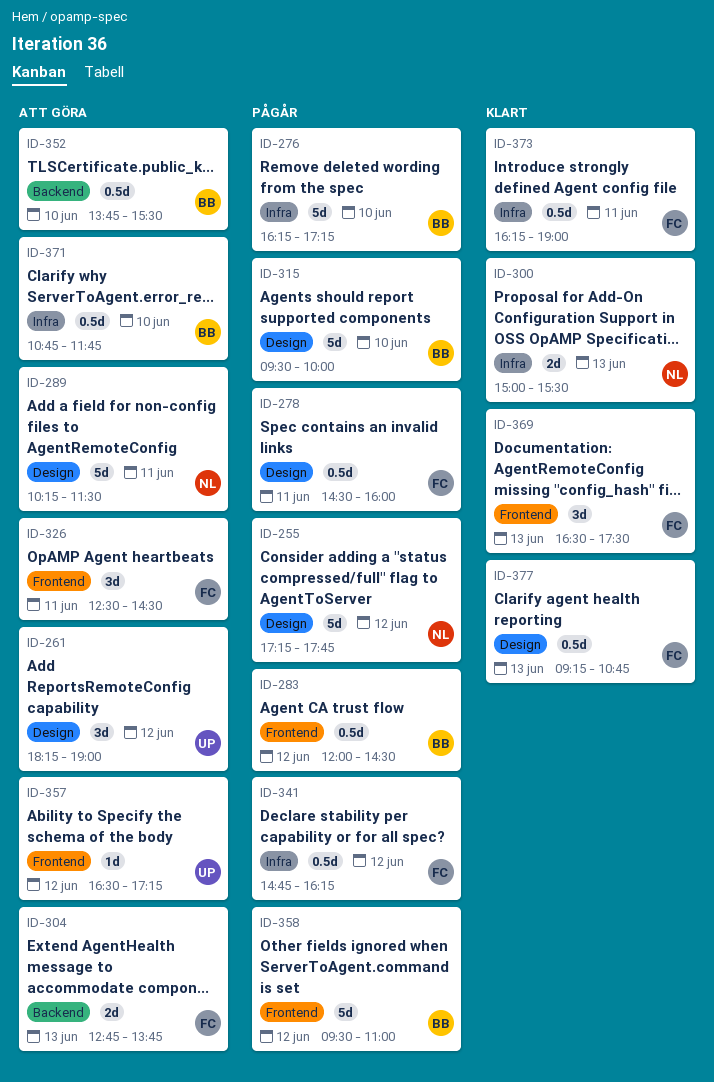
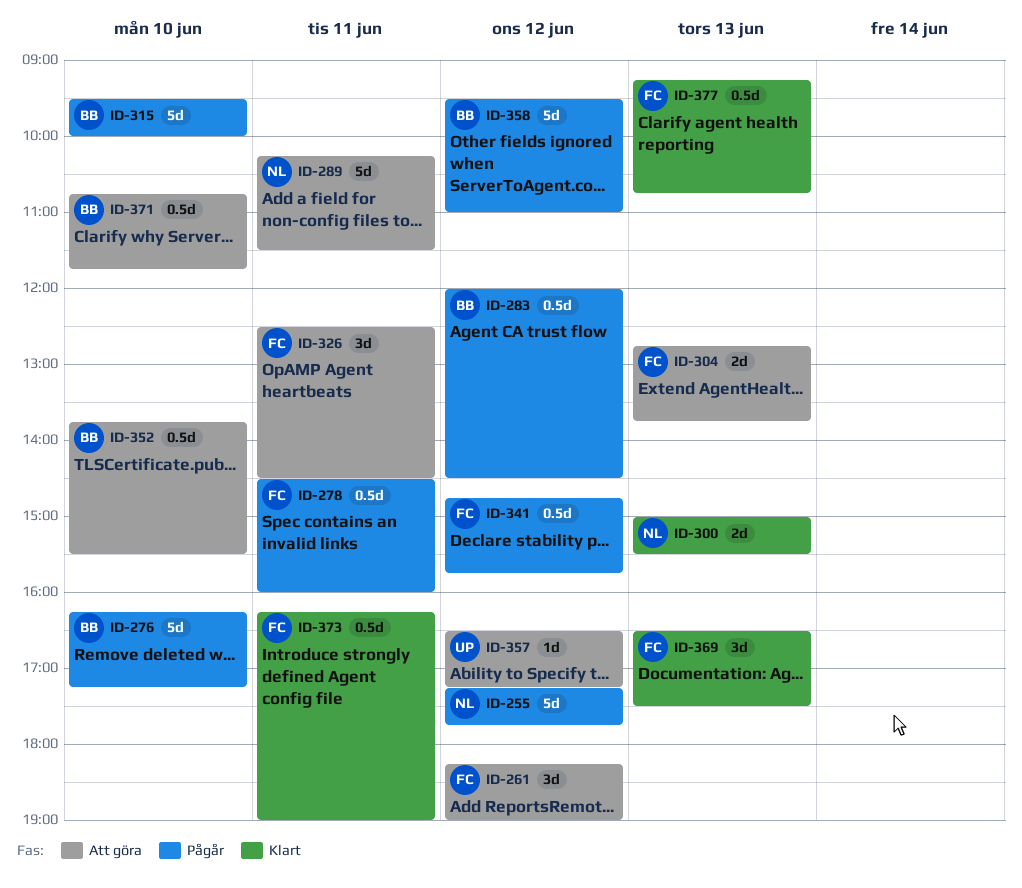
ID-261, owner: UP -> FC
ID-341, ends: 16:15 -> 15:45

